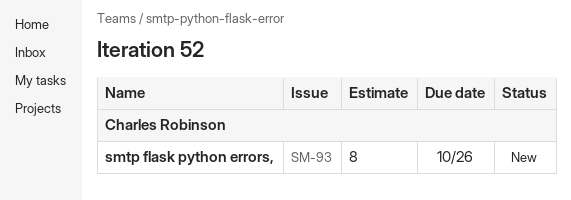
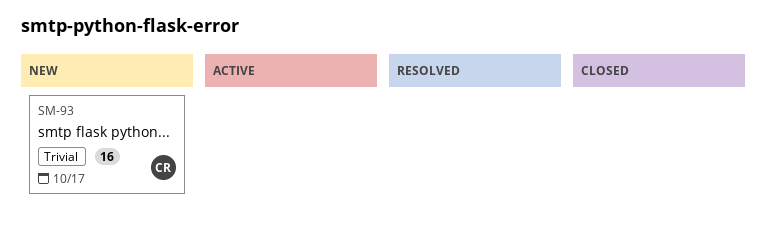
SM-93, estimate: 8 -> 16
SM-93, due: Oct 26 -> Oct 17

